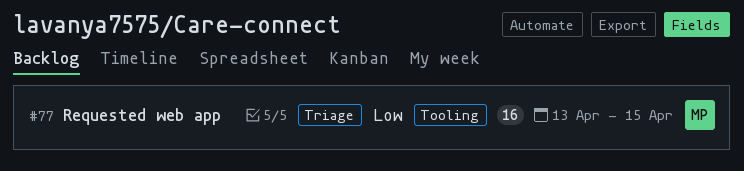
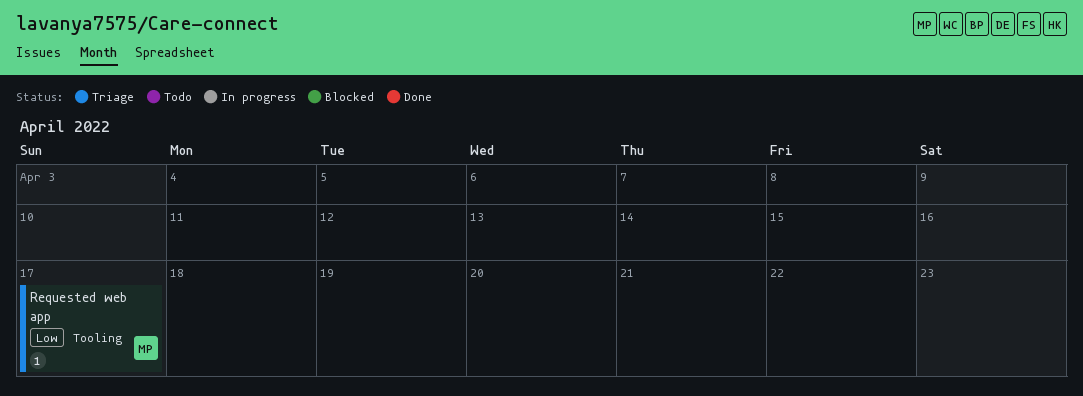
Requested web app, estimate: 16 -> 1
Requested web app, due: Apr 15 -> Apr 17

